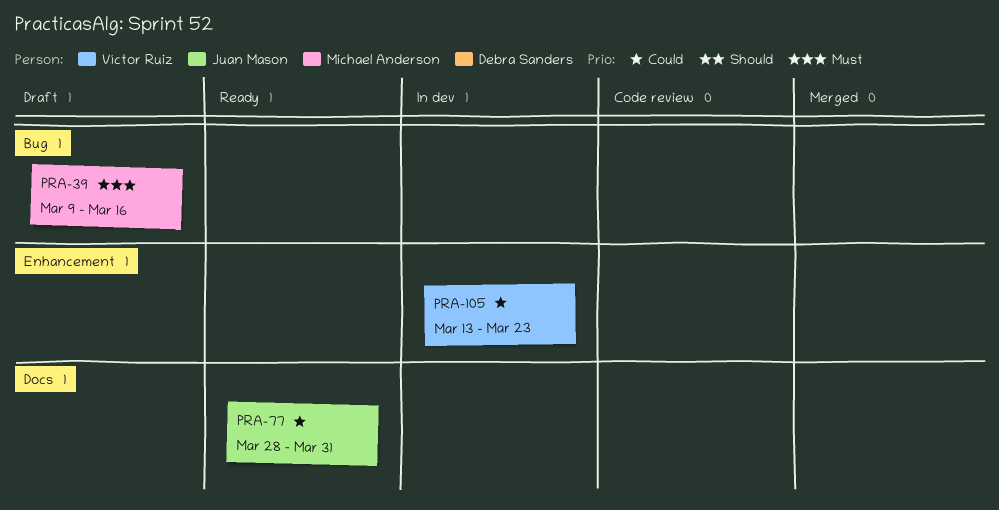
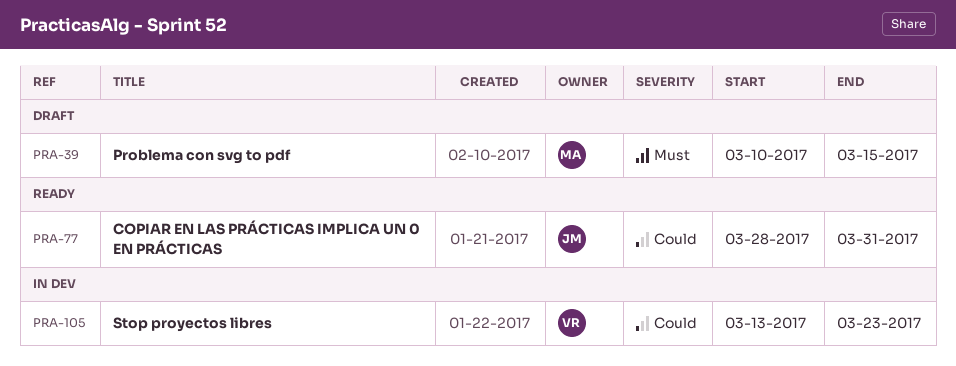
PRA-39, start: Mar 9 -> Mar 10
PRA-39, due: Mar 16 -> Mar 15

